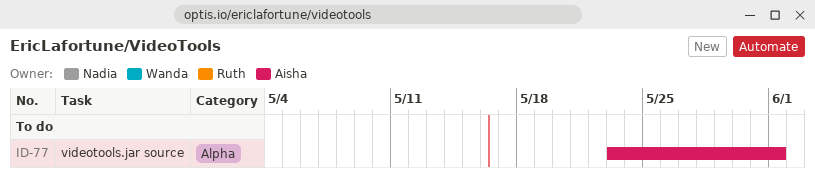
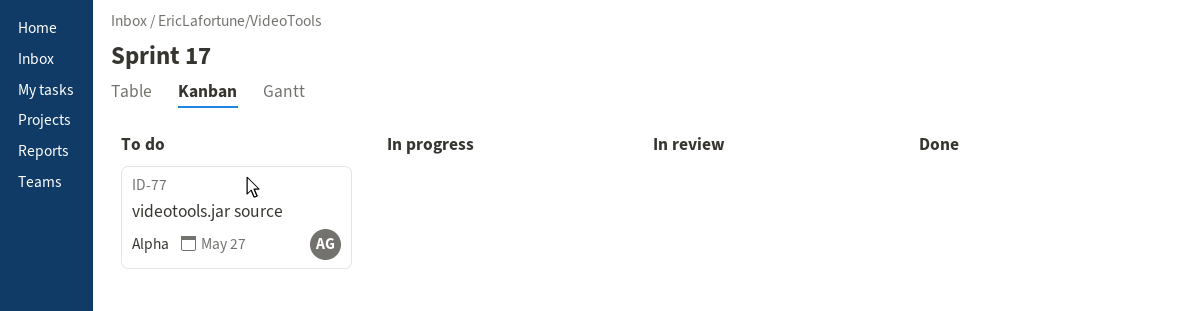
ID-77, due: Jun 1 -> May 27

